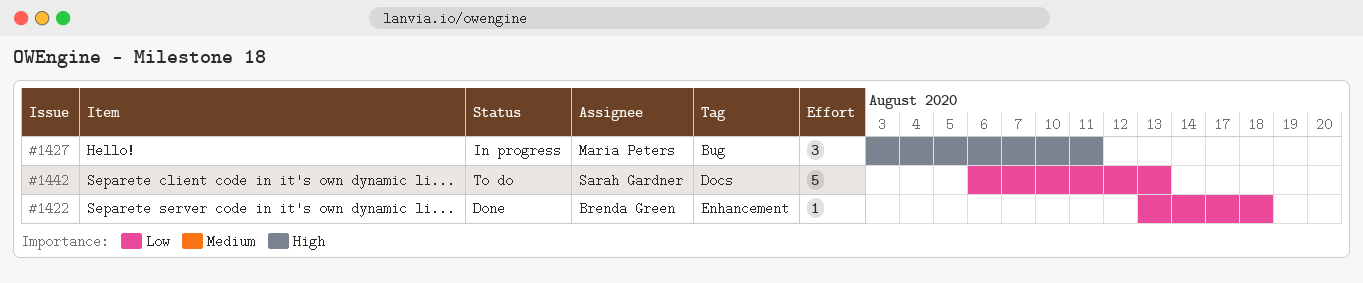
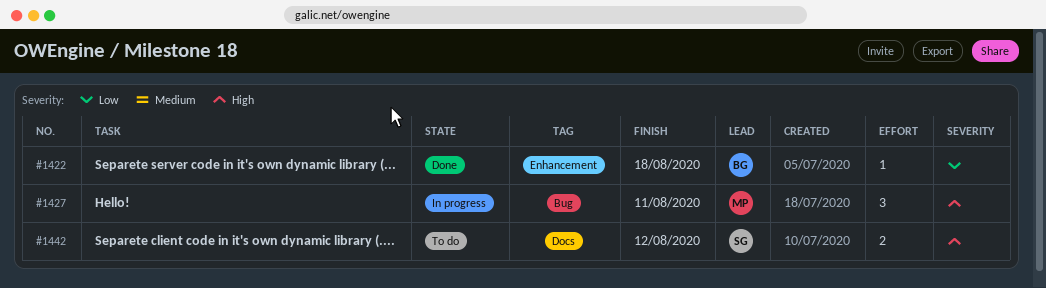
#1442, priority: Low -> High
#1442, estimate: 5 -> 2
#1442, due: Aug 13 -> Aug 12

